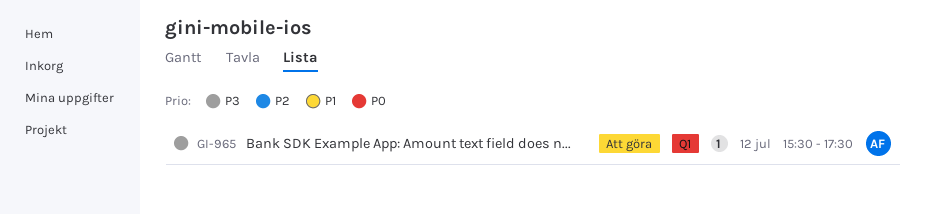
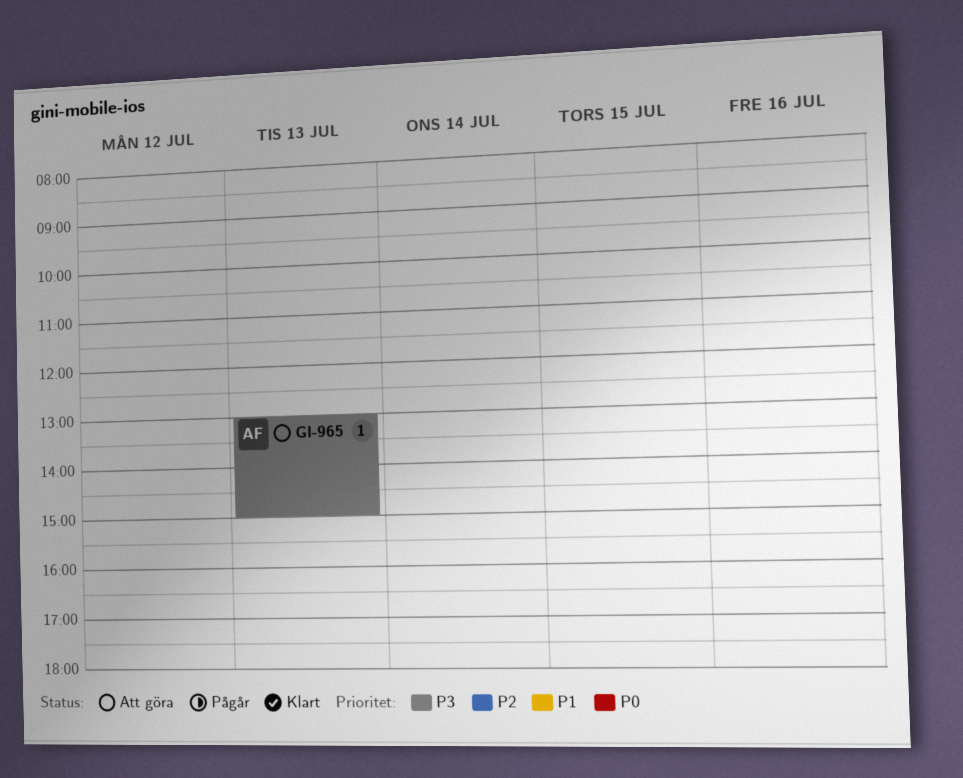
GI-965, day: Jul 12 -> Jul 13
GI-965, begins: 15:30 -> 13:00
GI-965, ends: 17:30 -> 15:00

